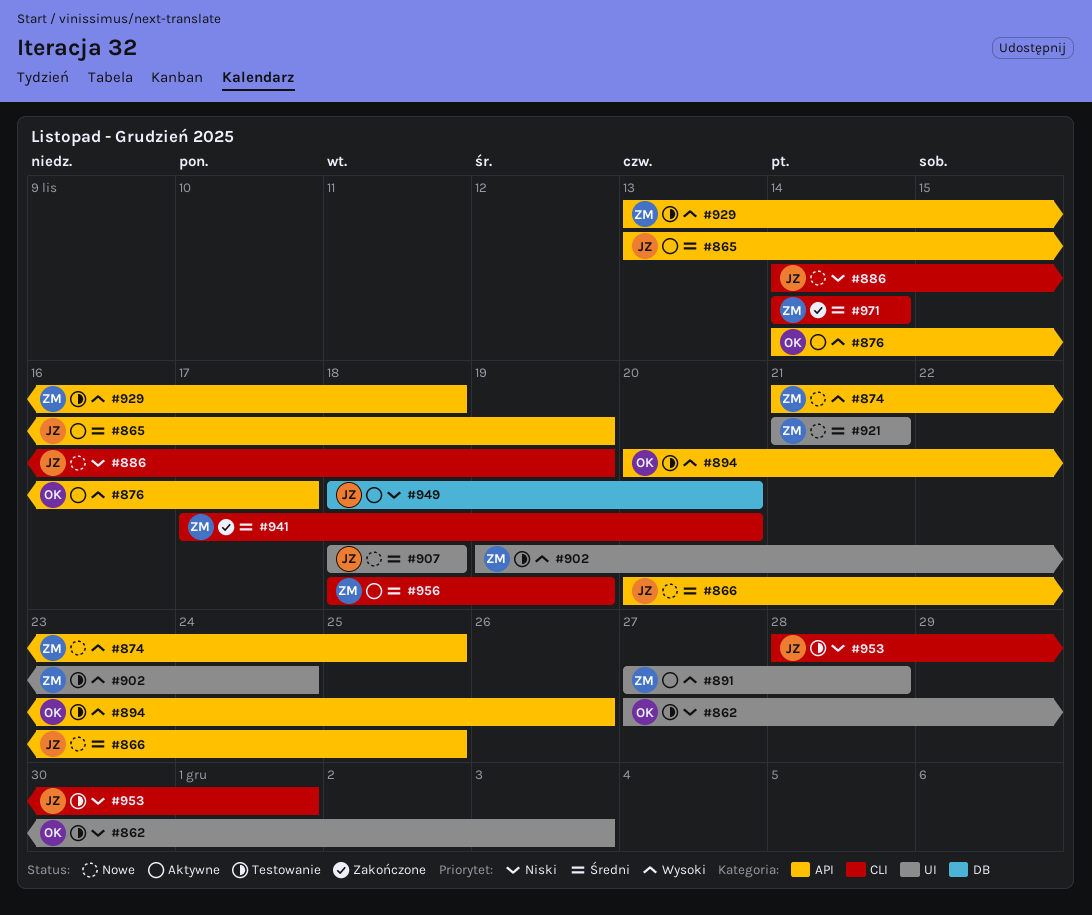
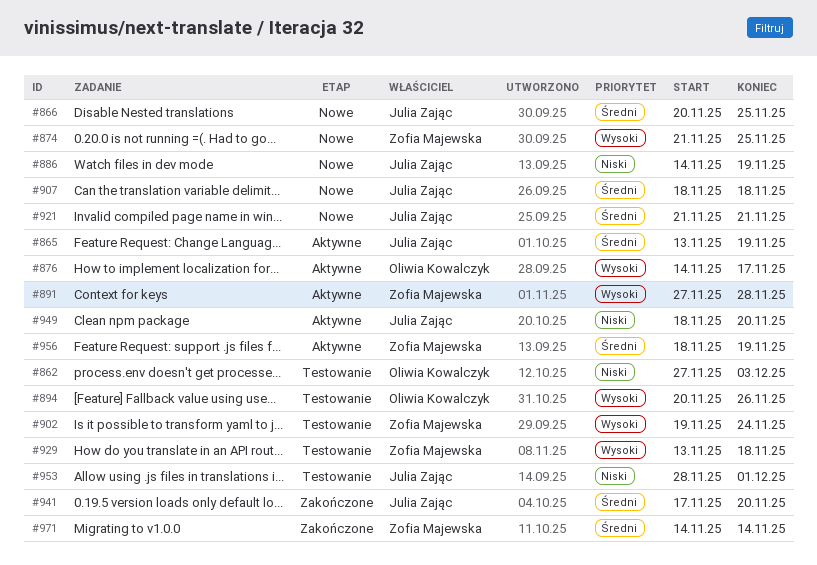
#921, owner: Zofia Majewska -> Julia Zając
#941, owner: Zofia Majewska -> Julia Zając

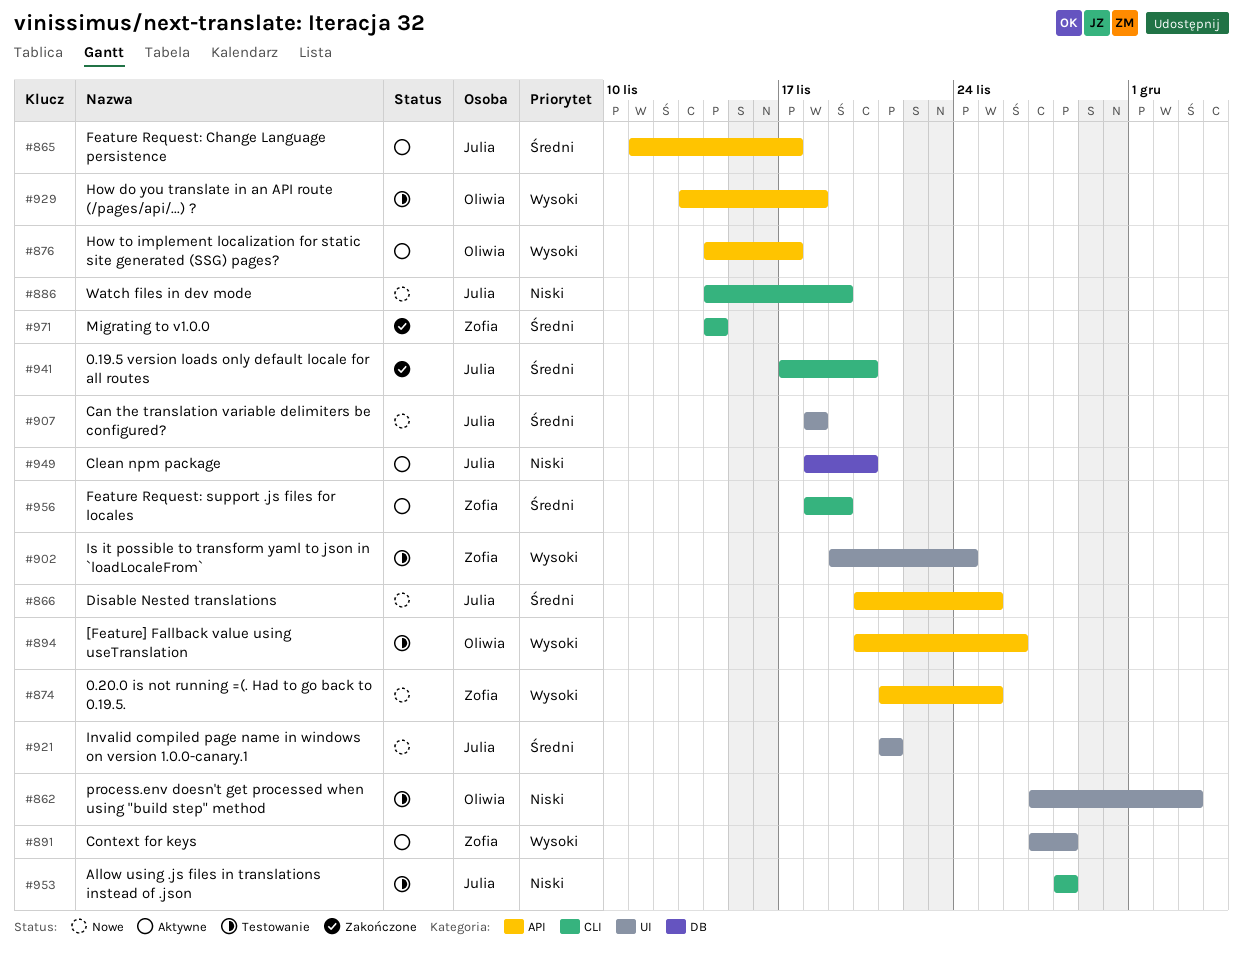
#865, start: Nov 13 -> Nov 11
#865, due: Nov 19 -> Nov 17
#929, owner: Zofia Majewska -> Oliwia Kowalczyk
#953, due: Dec 1 -> Nov 28

